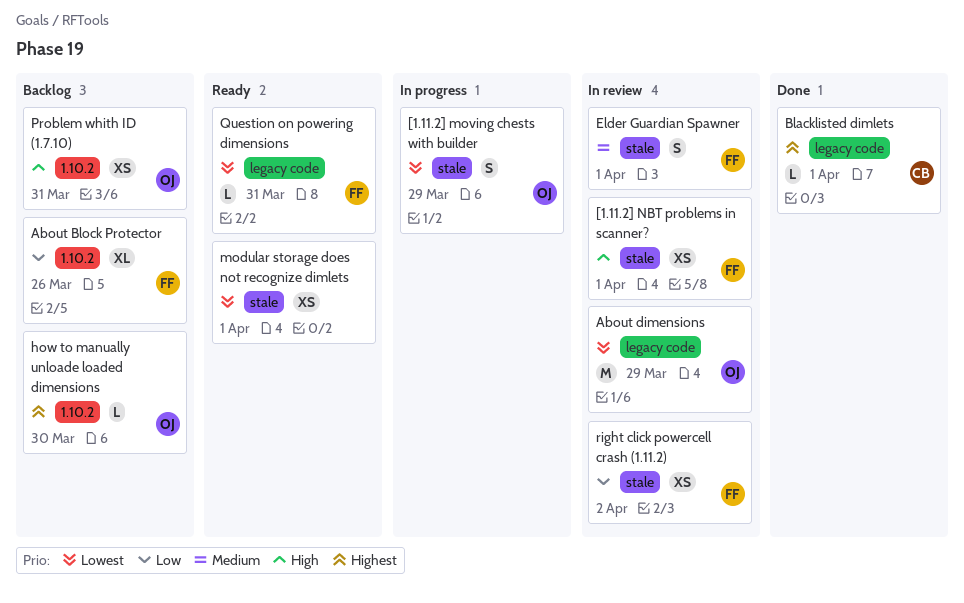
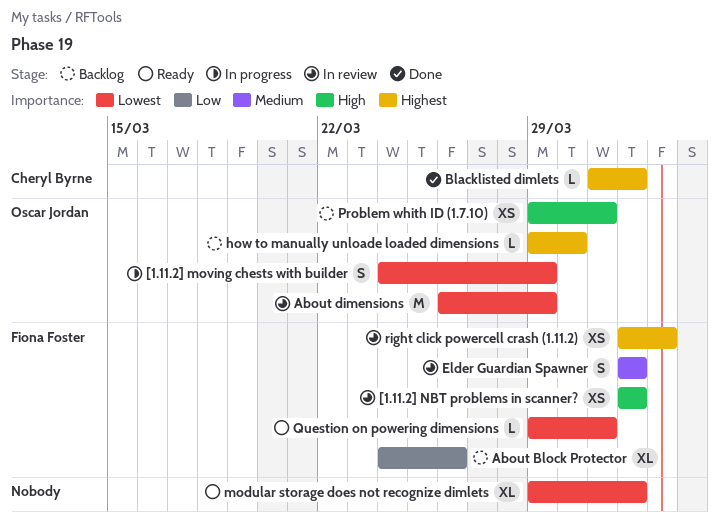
modular storage does not recognize dimlets, estimate: XS -> XL
right click powercell crash (1.11.2), priority: Low -> Highest

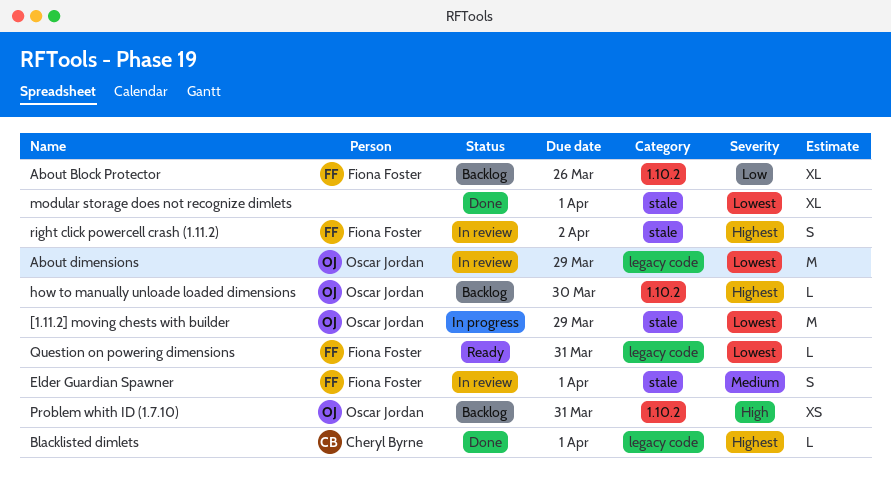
[1.11.2] moving chests with builder, estimate: S -> M
[1.11.2] NBT problems in scanner?: present -> none
modular storage does not recognize dimlets, status: Ready -> Done
right click powercell crash (1.11.2), estimate: XS -> S

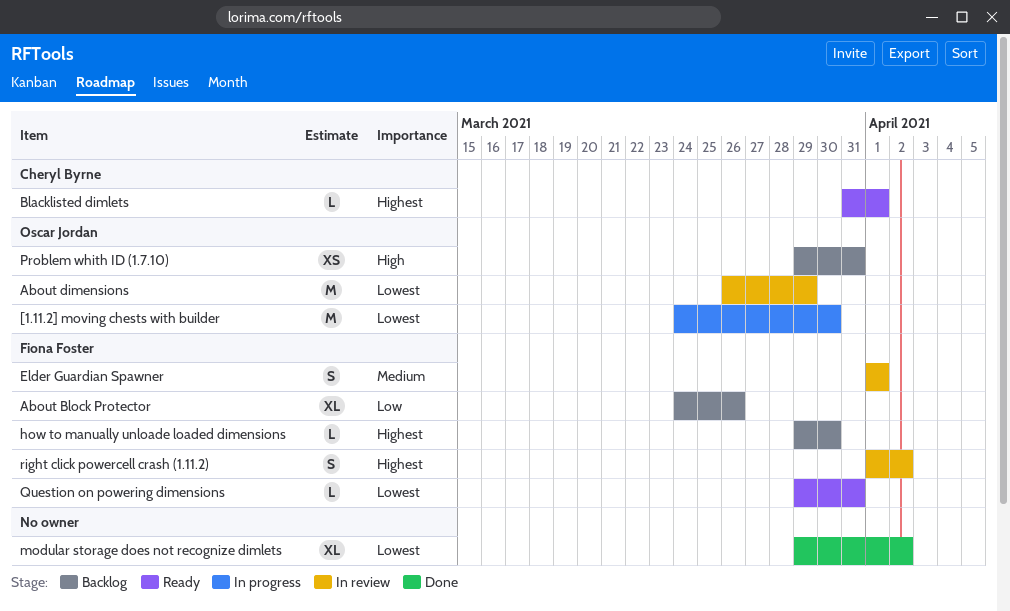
[1.11.2] moving chests with builder, due: Mar 29 -> Mar 30
Blacklisted dimlets, status: Done -> Ready
how to manually unloade loaded dimensions, owner: Oscar Jordan -> Fiona Foster
modular storage does not recognize dimlets, due: Apr 1 -> Apr 2

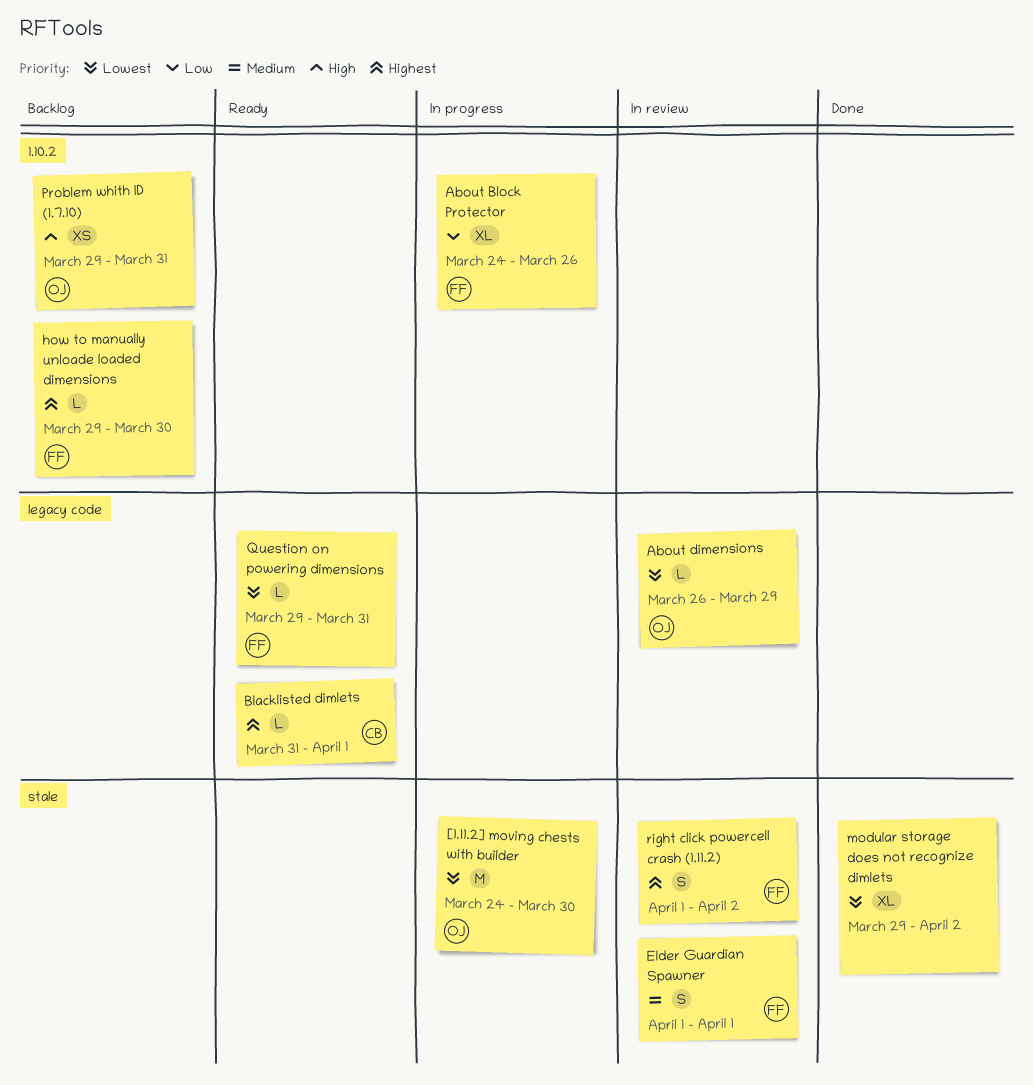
About Block Protector, status: Backlog -> In progress
About dimensions, estimate: M -> L

